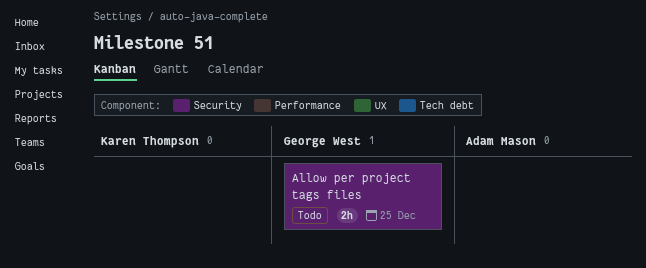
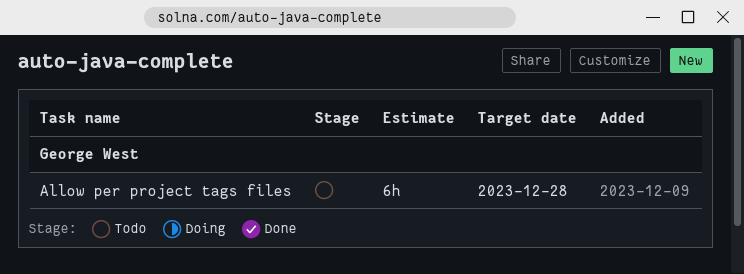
Allow per project tags files, estimate: 2h -> 6h
Allow per project tags files, due: Dec 25 -> Dec 28

